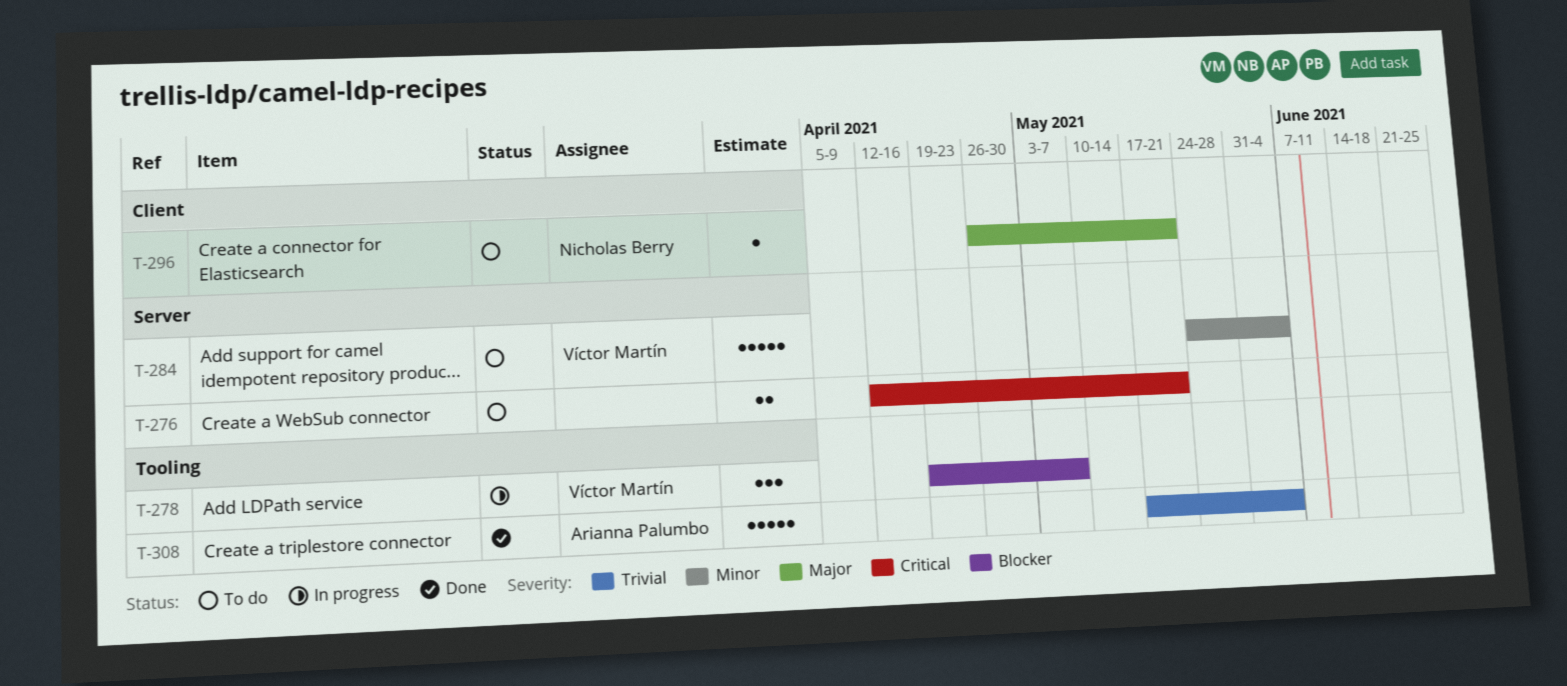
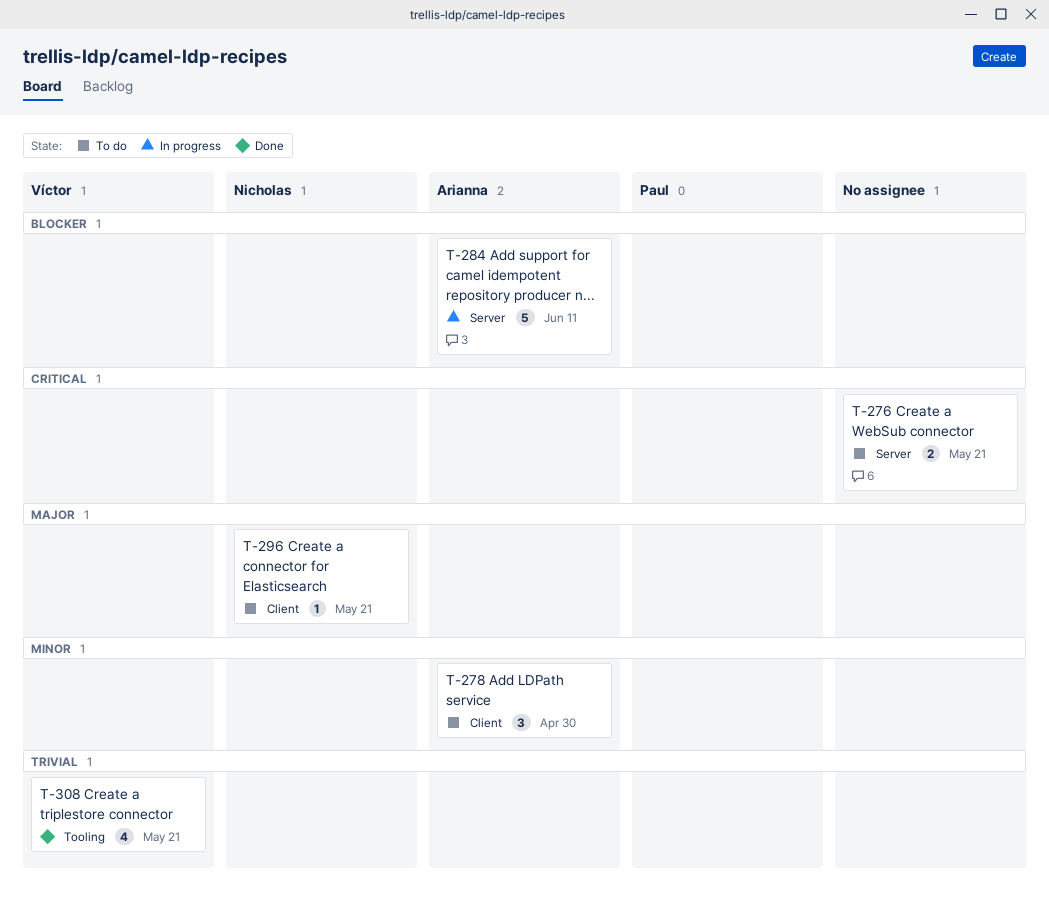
T-278, status: In progress -> To do
T-278, owner: Víctor Martín -> Arianna Palumbo
T-278, priority: Blocker -> Minor
T-278, label: Tooling -> Client
T-278, due: May 7 -> Apr 30
T-284, status: To do -> In progress
T-284, owner: Víctor Martín -> Arianna Palumbo
T-284, priority: Minor -> Blocker
T-284, due: Jun 4 -> Jun 11
T-308, owner: Arianna Palumbo -> Víctor Martín
T-308, estimate: 5 -> 4
T-308, due: Jun 4 -> May 21

